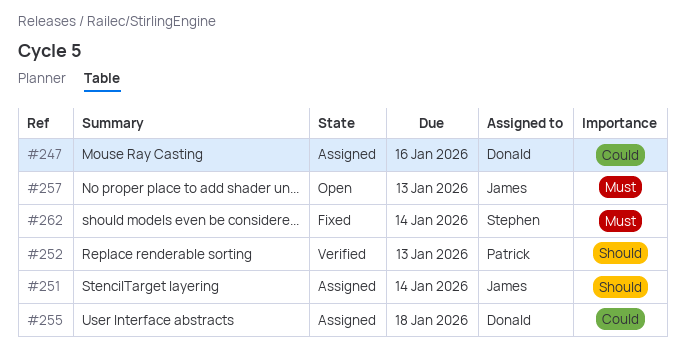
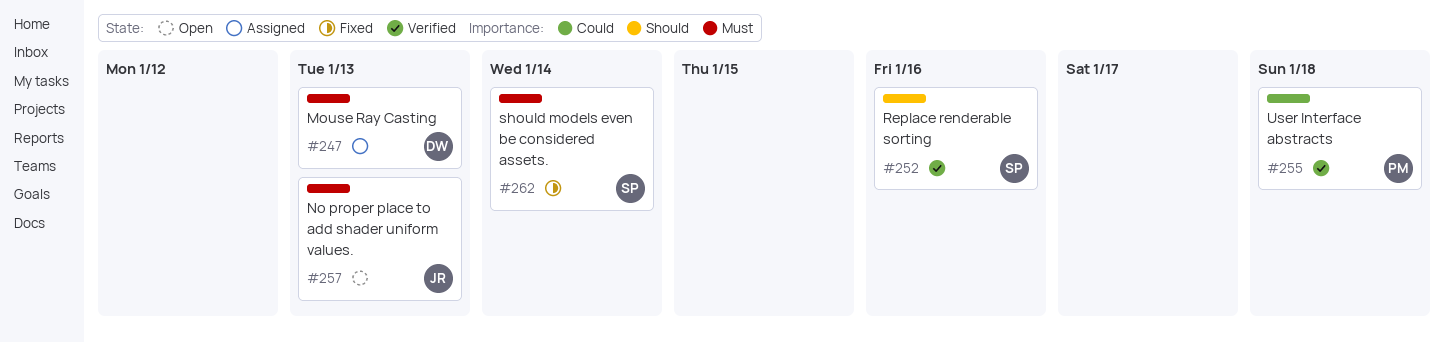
#247, priority: Could -> Must
#247, due: Jan 16 -> Jan 13
#251: present -> none
#252, owner: Patrick -> Stephen
#252, due: Jan 13 -> Jan 16
#255, status: Assigned -> Verified
#255, owner: Donald -> Patrick

